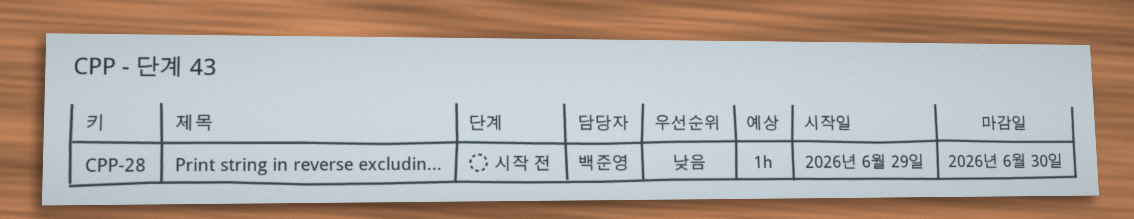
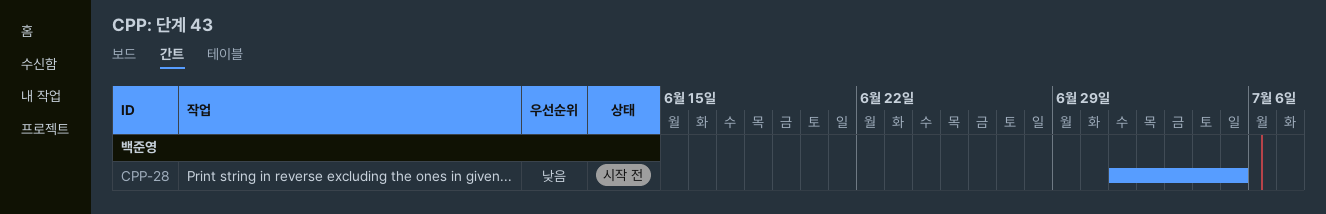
CPP-28, start: Jun 29 -> Jul 1
CPP-28, due: Jun 30 -> Jul 5

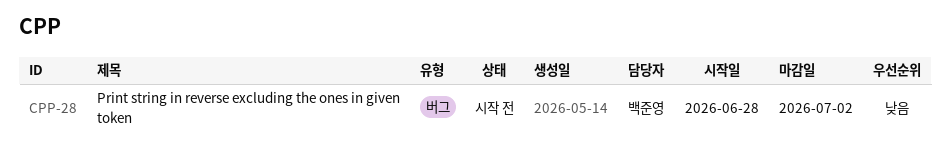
CPP-28, start: Jul 1 -> Jun 28
CPP-28, due: Jul 5 -> Jul 2

